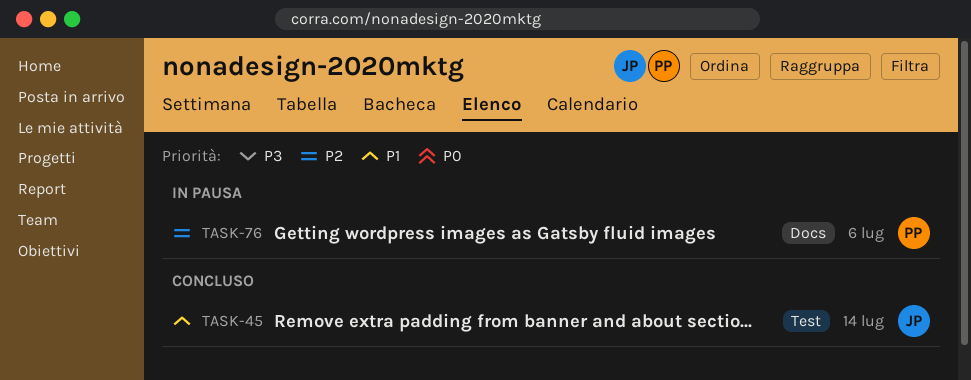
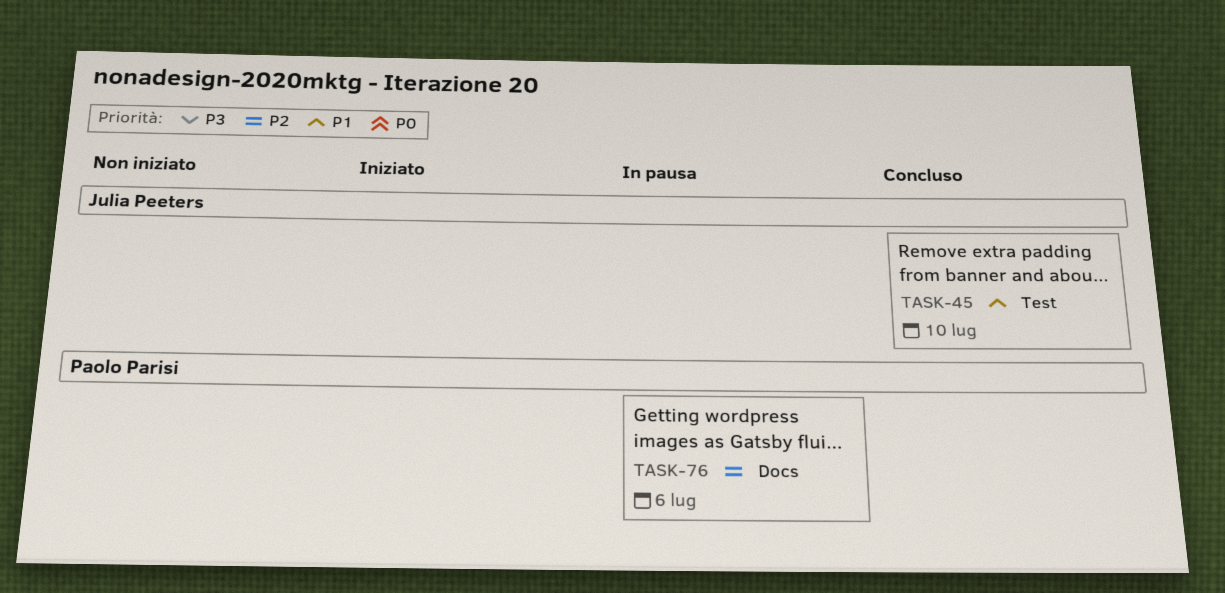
TASK-45, due: Jul 14 -> Jul 10

